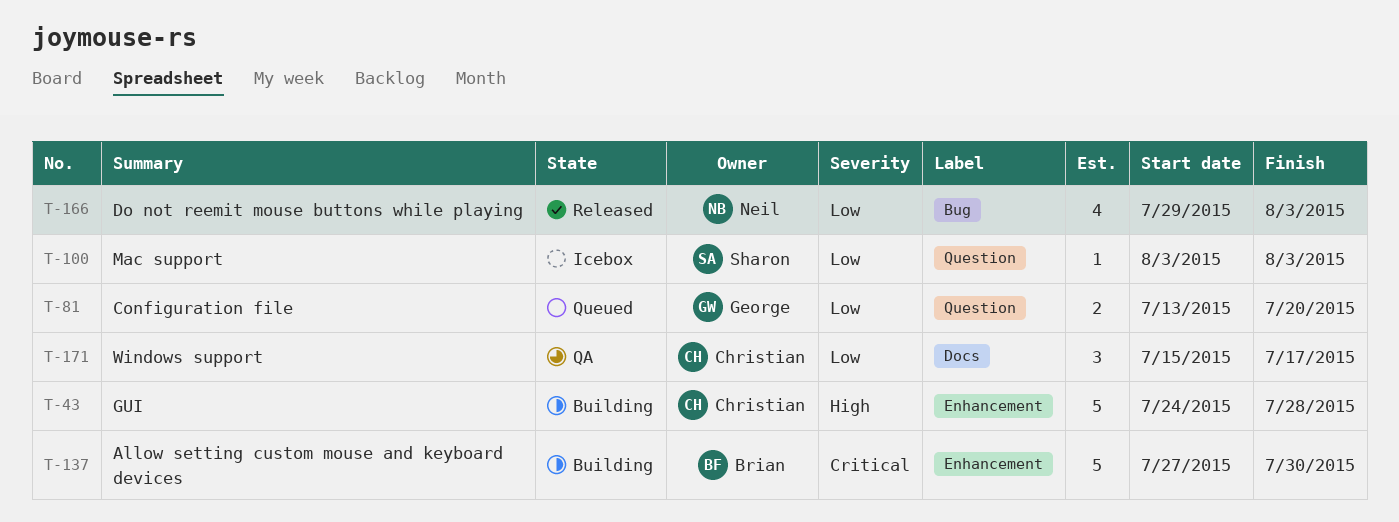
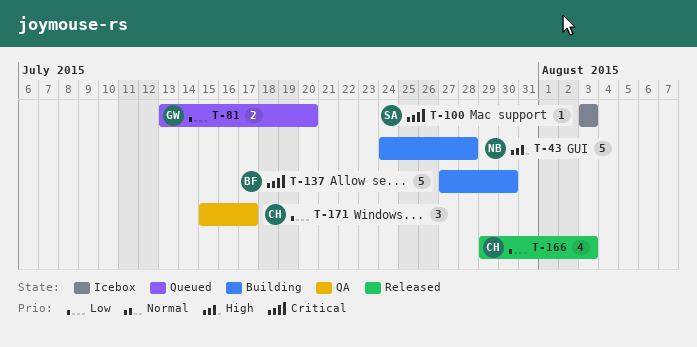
T-43, owner: Christian -> Neil
T-100, priority: Low -> Critical
T-166, owner: Neil -> Christian

